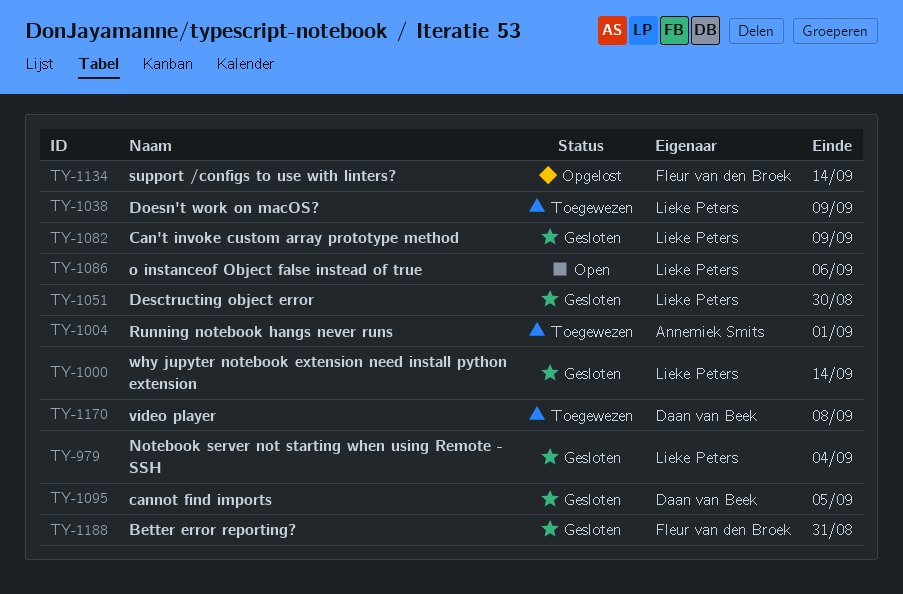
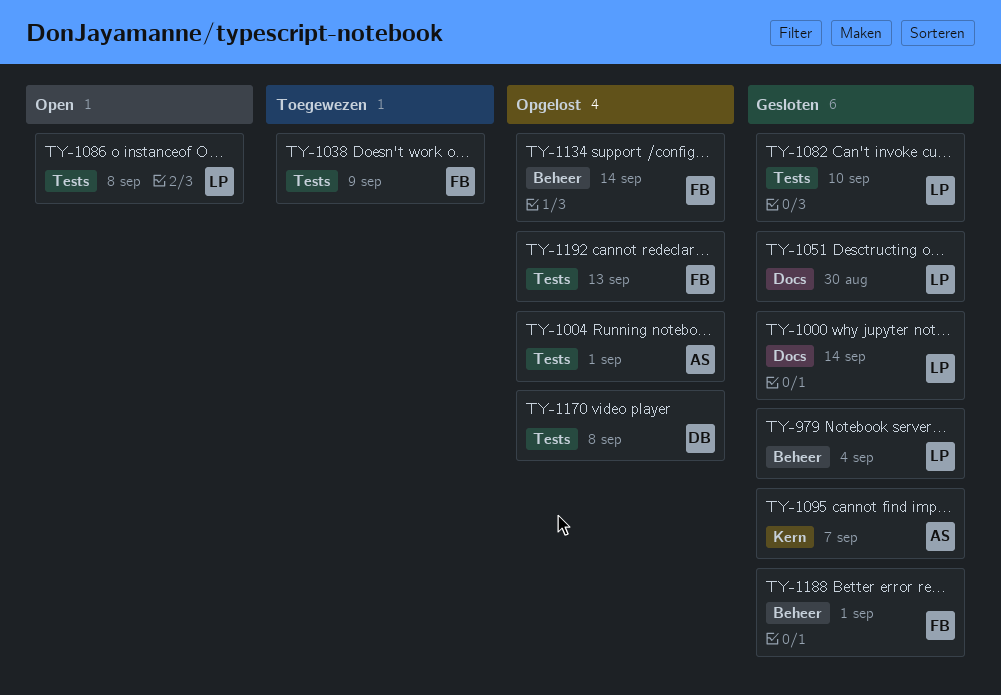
TY-1004, status: Toegewezen -> Opgelost
TY-1038, owner: Lieke Peters -> Fleur van den Broek
TY-1082, due: Sep 9 -> Sep 10
TY-1086, due: Sep 6 -> Sep 8
TY-1095, owner: Daan van Beek -> Annemiek Smits
TY-1095, due: Sep 5 -> Sep 7
TY-1170, status: Toegewezen -> Opgelost
TY-1188, due: Aug 31 -> Sep 1
TY-1192: none -> present

